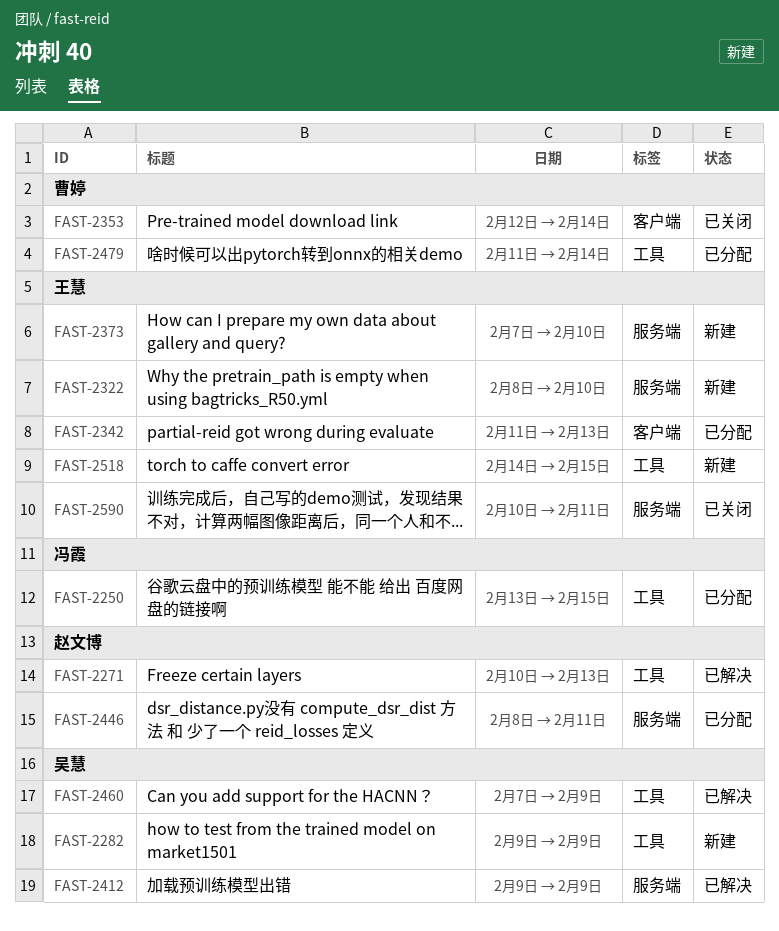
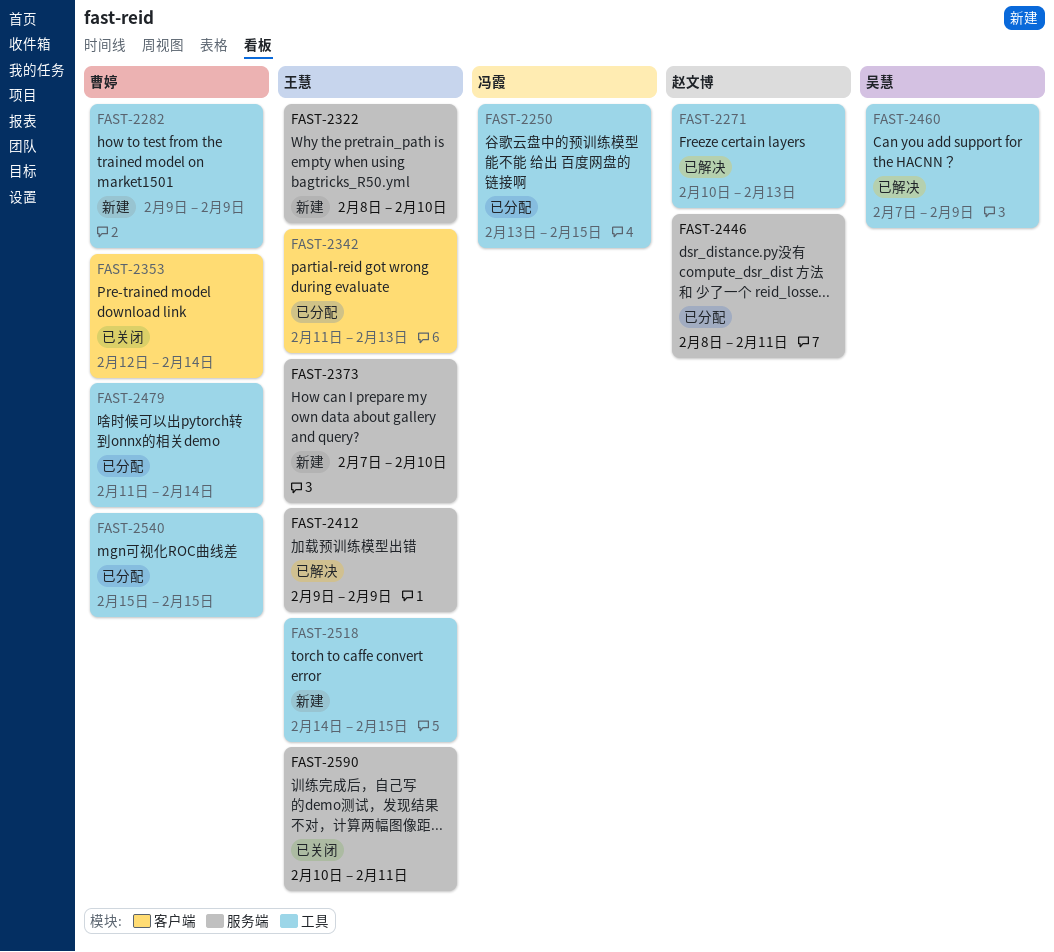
FAST-2282, owner: 吴慧 -> 曹婷
FAST-2412, owner: 吴慧 -> 王慧
FAST-2540: none -> present

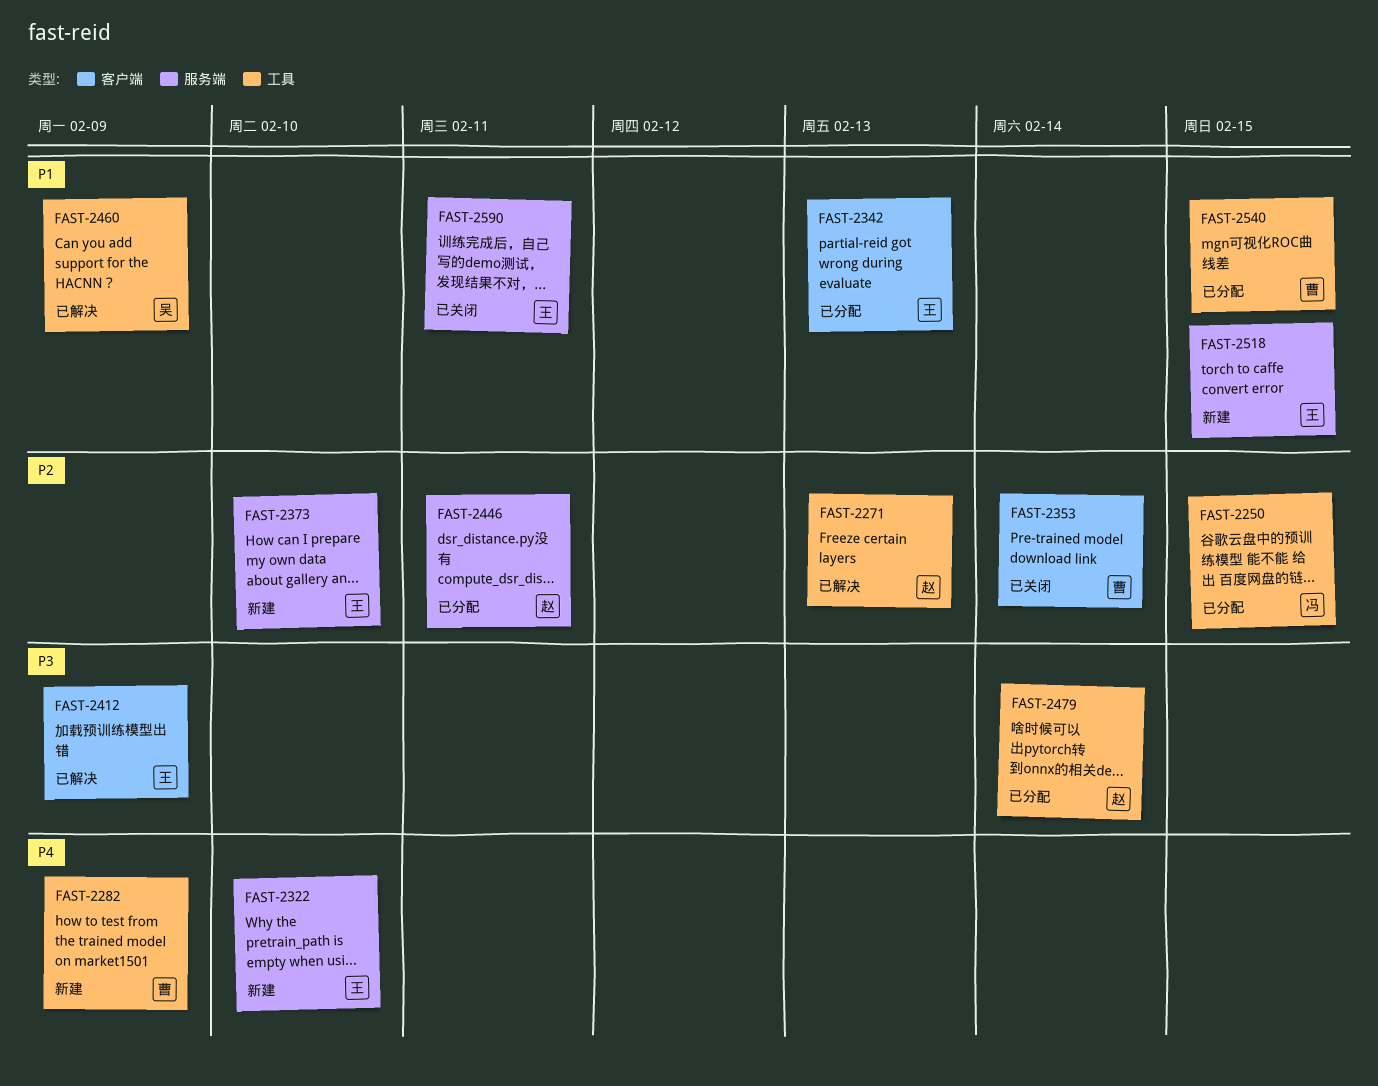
FAST-2412, label: 服务端 -> 客户端
FAST-2479, owner: 曹婷 -> 赵文博
FAST-2518, label: 工具 -> 服务端

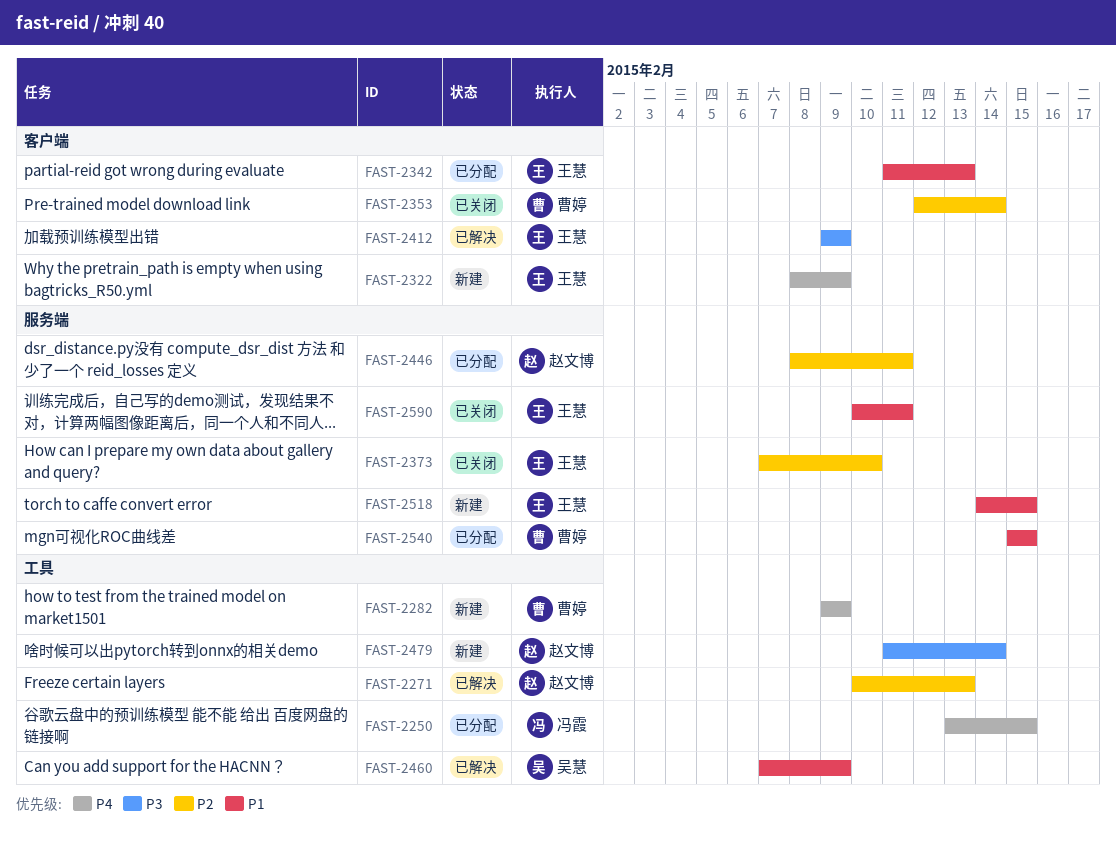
FAST-2250, priority: P2 -> P4
FAST-2322, label: 服务端 -> 客户端
FAST-2322, due: Feb 10 -> Feb 9
FAST-2373, status: 新建 -> 已关闭
FAST-2479, status: 已分配 -> 新建
FAST-2540, label: 工具 -> 服务端

